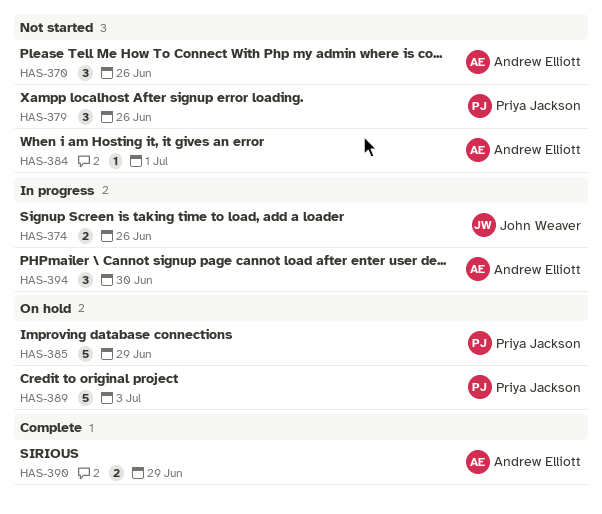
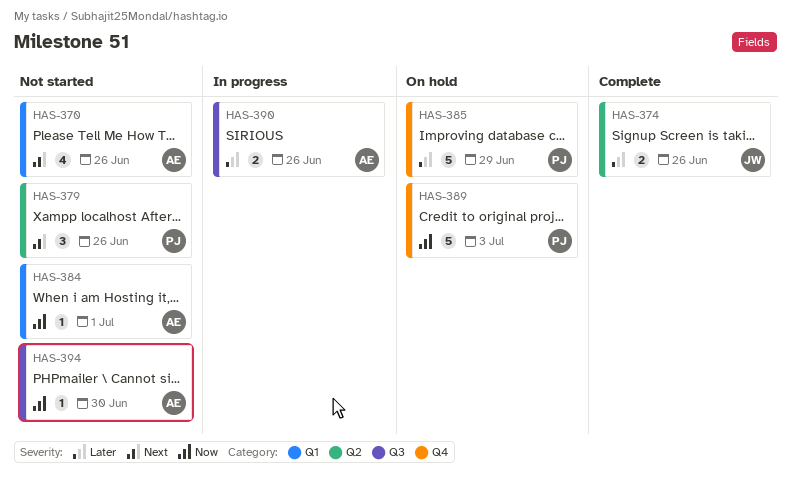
HAS-370, estimate: 3 -> 4
HAS-374, status: In progress -> Complete
HAS-390, status: Complete -> In progress
HAS-390, due: Jun 29 -> Jun 26
HAS-394, status: In progress -> Not started
HAS-394, estimate: 3 -> 1

